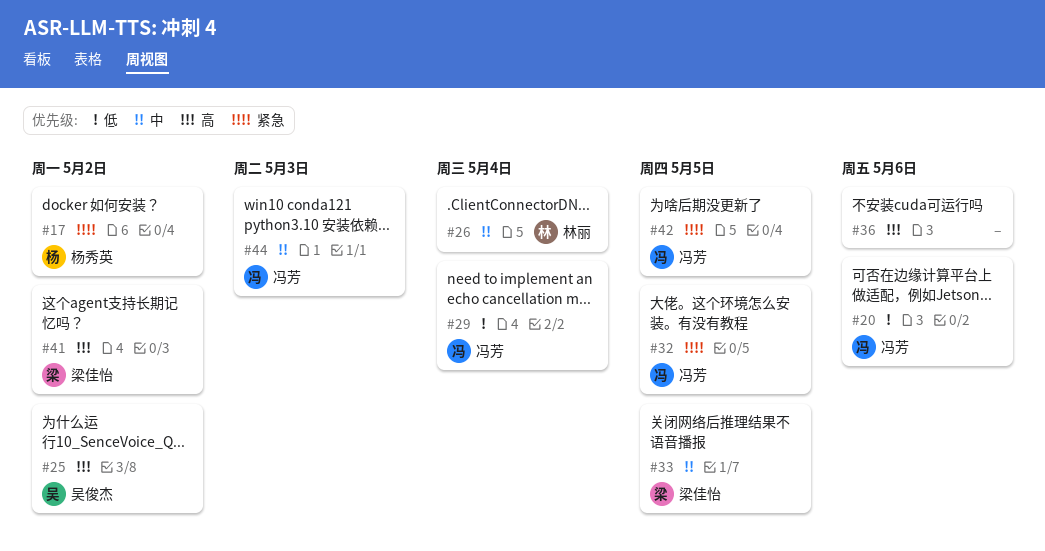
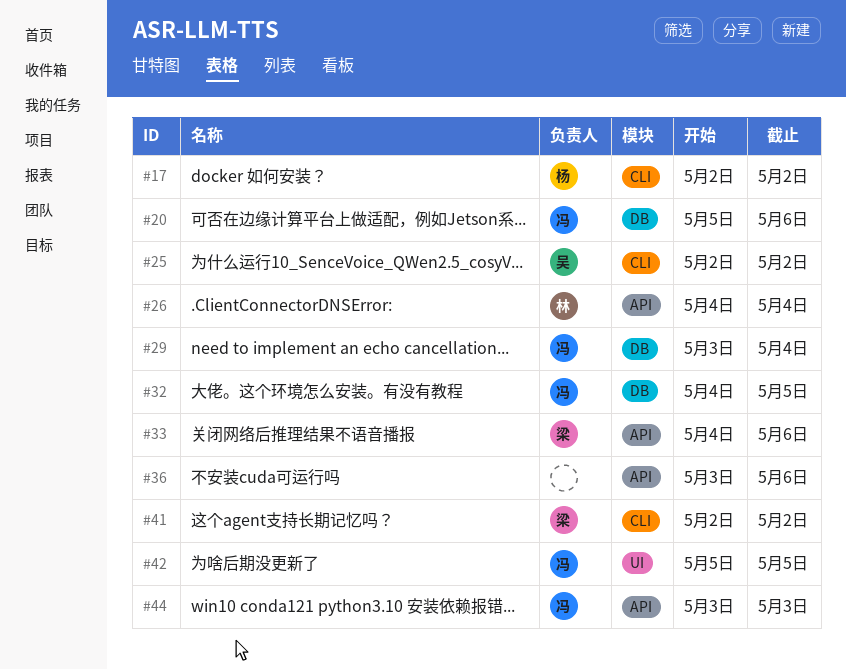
#33, due: May 5 -> May 6

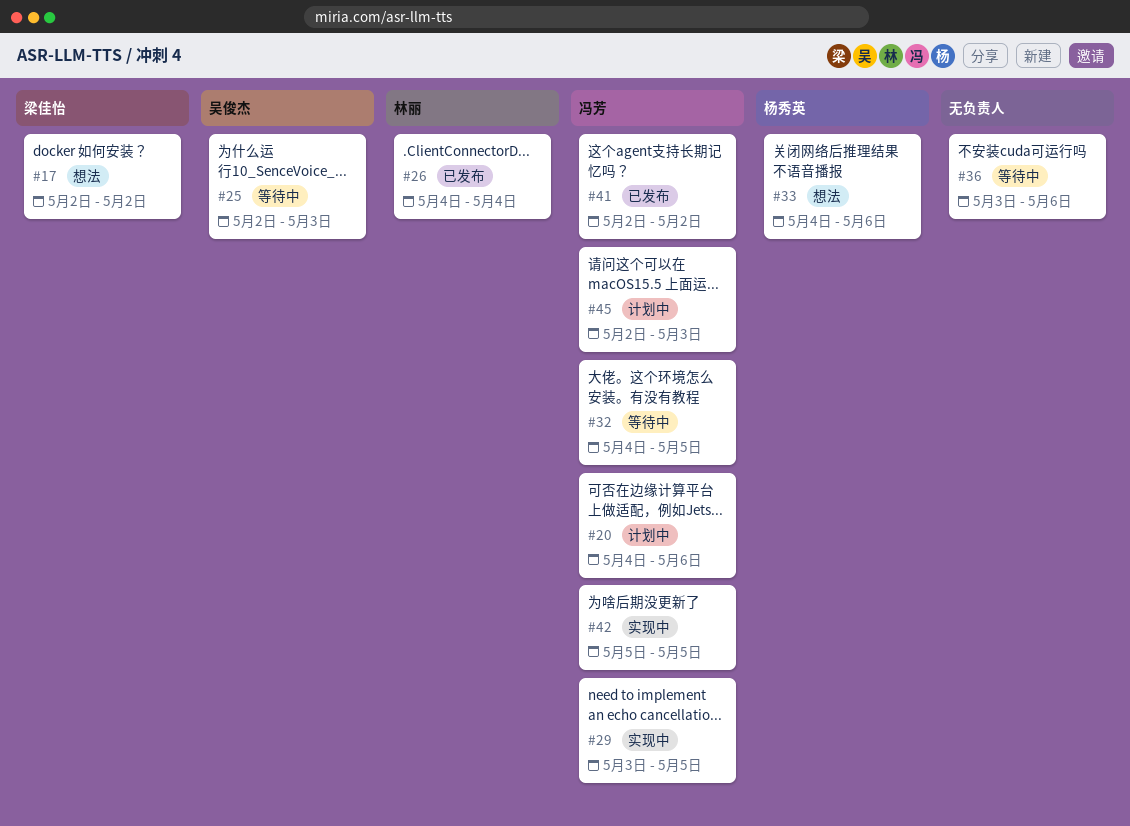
#17, owner: 杨秀英 -> 梁佳怡
#20, start: May 5 -> May 4
#25, due: May 2 -> May 3
#29, due: May 4 -> May 5
#33, owner: 梁佳怡 -> 杨秀英
#41, owner: 梁佳怡 -> 冯芳
#44: present -> none
#45: none -> present

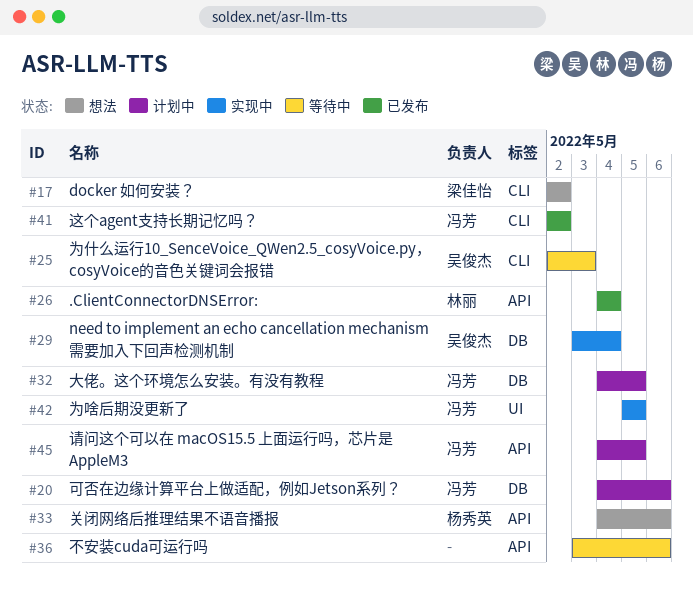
#29, owner: 冯芳 -> 吴俊杰
#29, due: May 5 -> May 4
#32, status: 等待中 -> 计划中
#45, start: May 2 -> May 4
#45, due: May 3 -> May 5

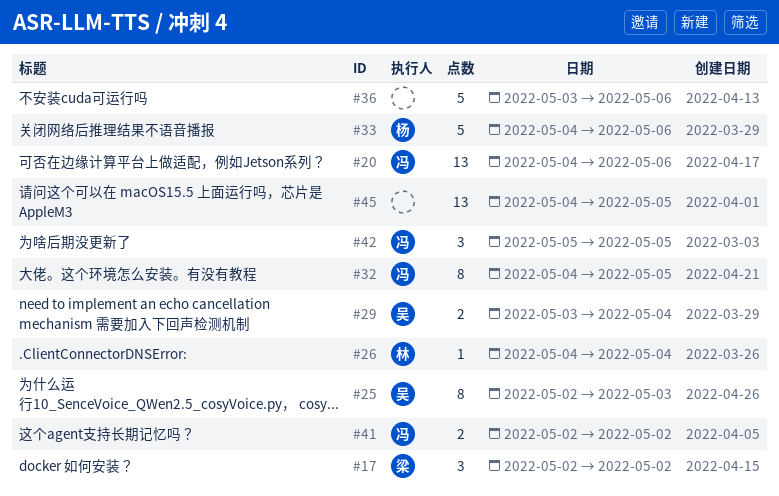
#45, owner: 冯芳 -> none

